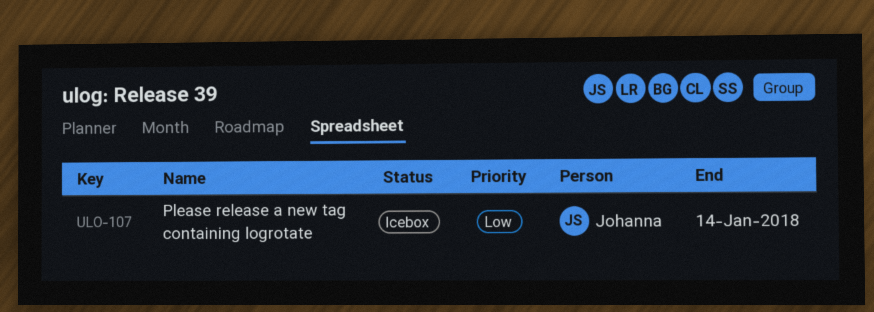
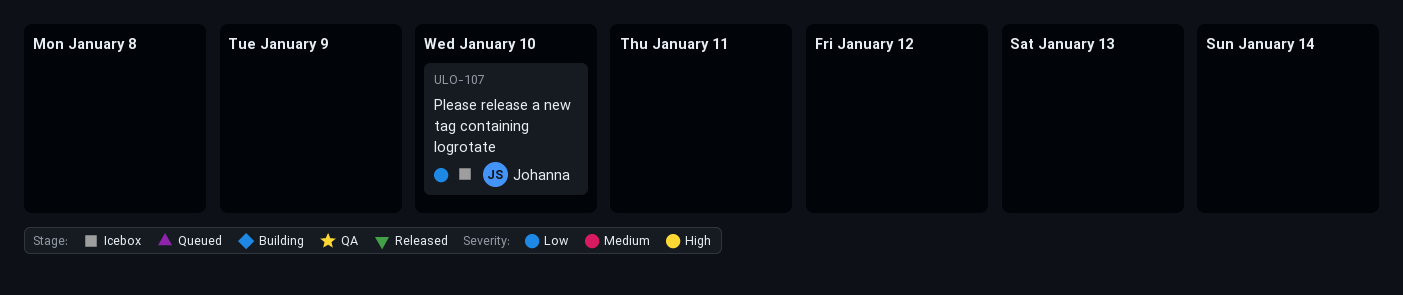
ULO-107, due: Jan 14 -> Jan 10

